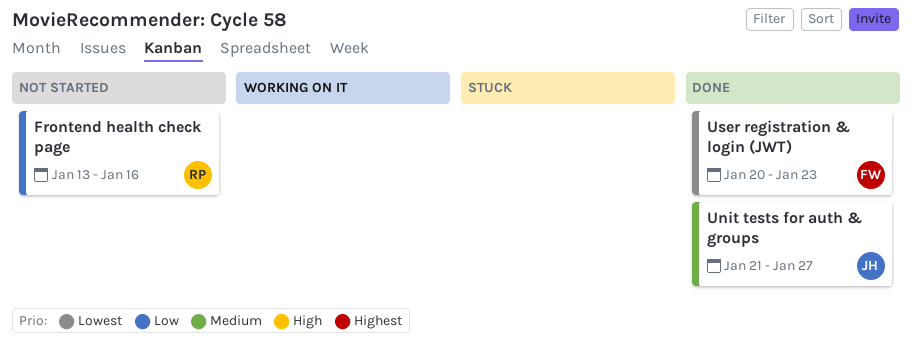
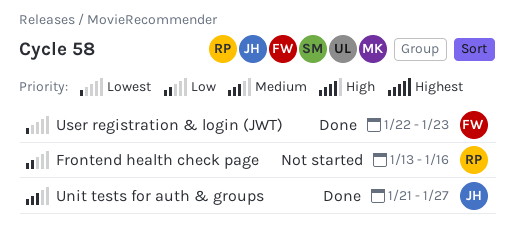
User registration & login (JWT), start: Jan 20 -> Jan 22

